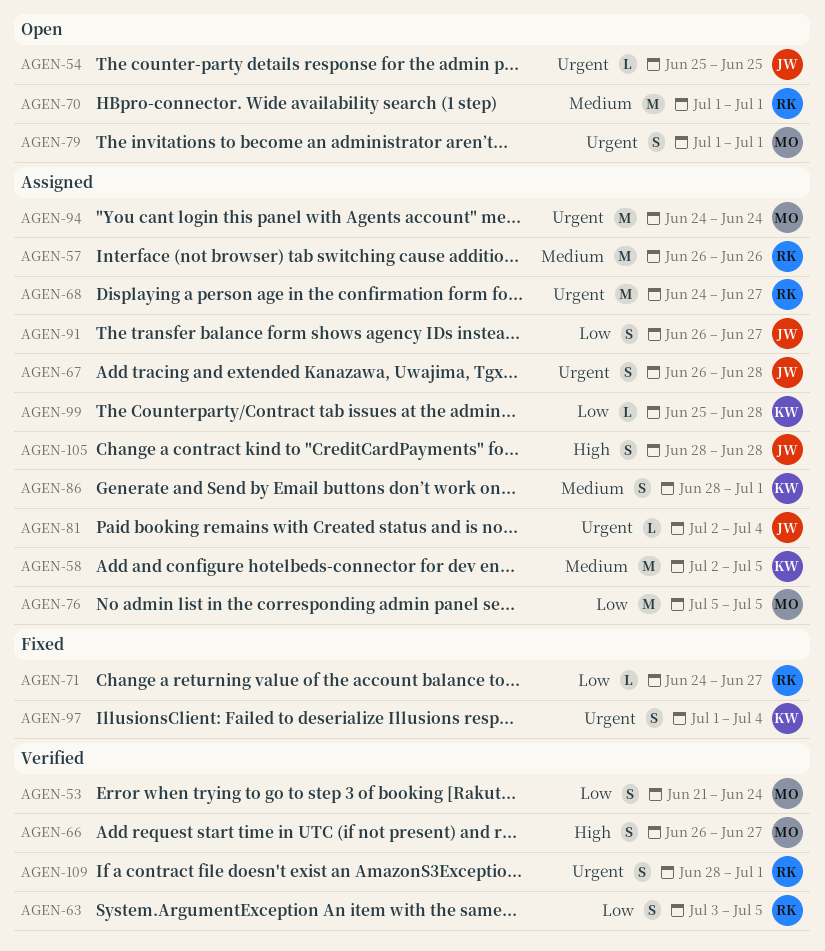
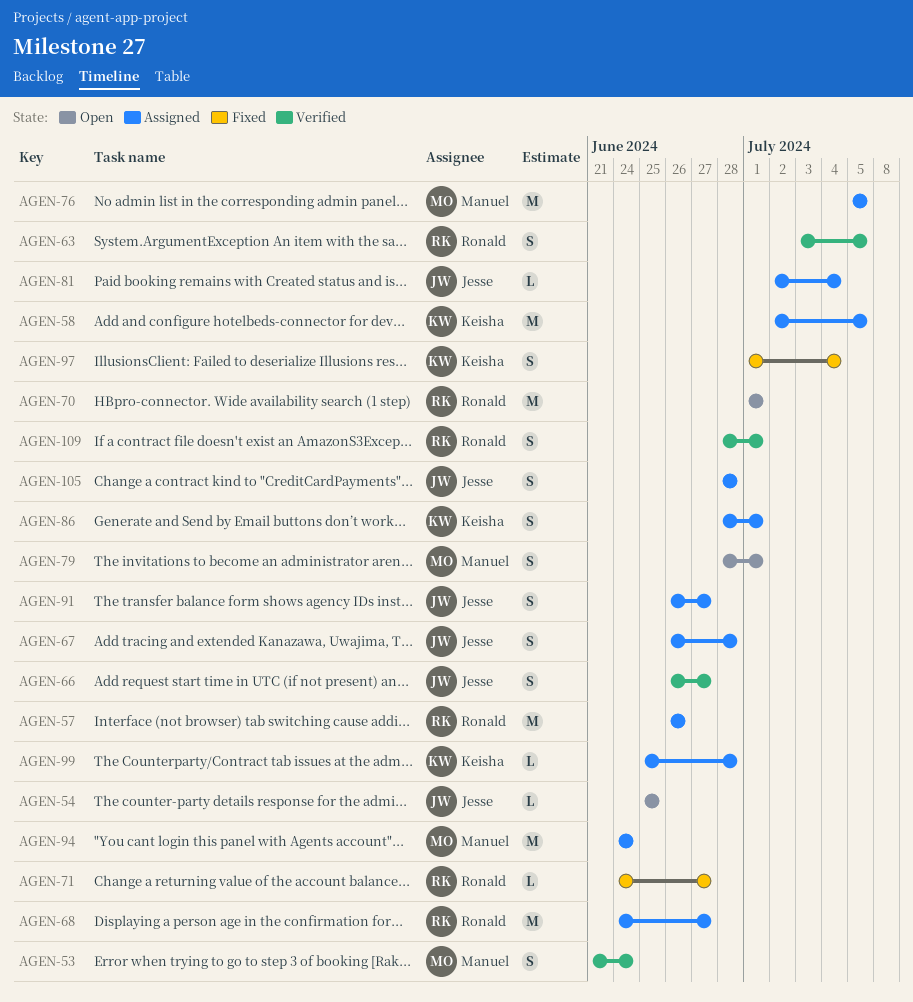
AGEN-66, owner: Manuel -> Jesse
AGEN-79, start: Jul 1 -> Jun 28

